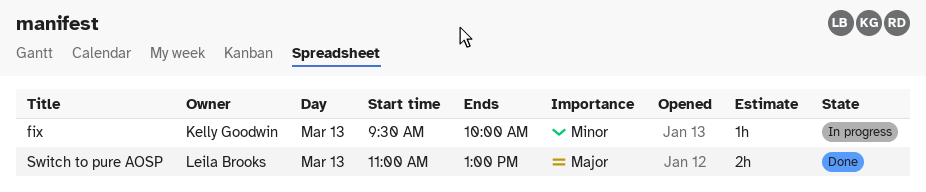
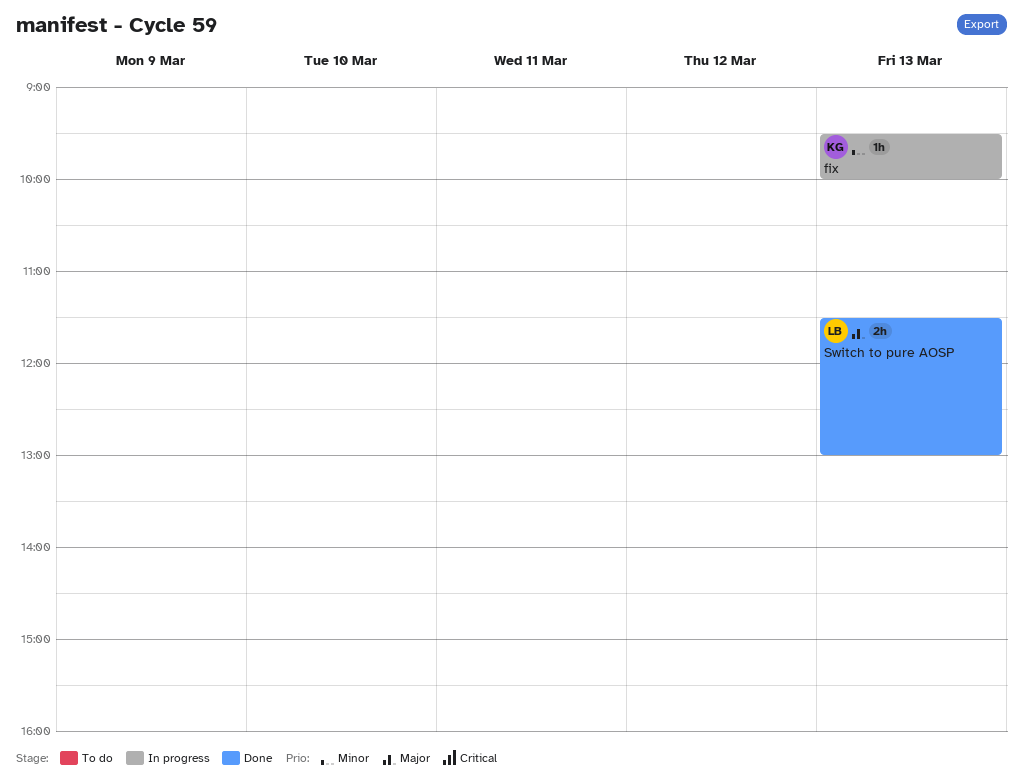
Switch to pure AOSP, begins: 11:00 -> 11:30

